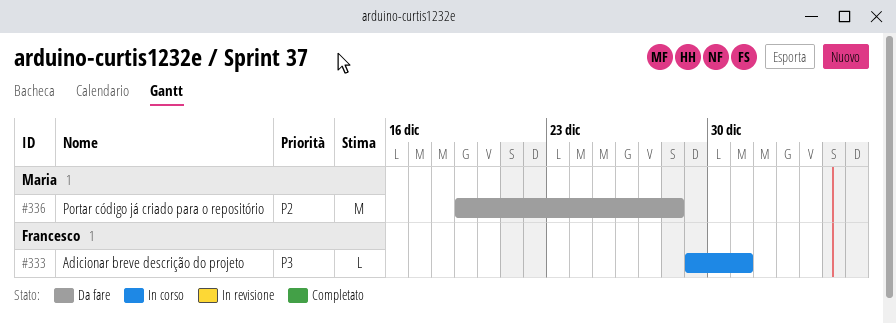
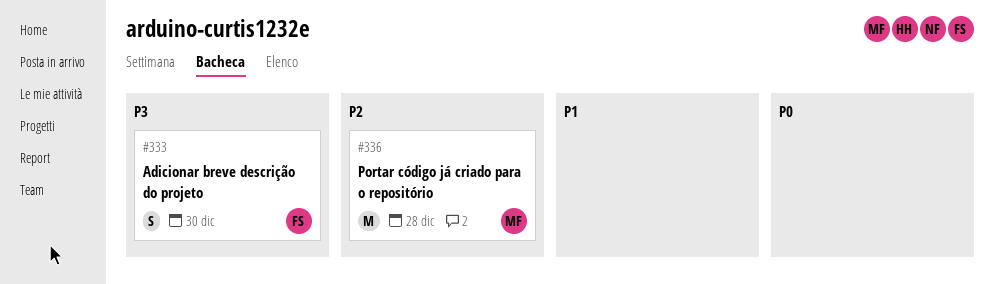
#333, estimate: L -> S
#333, due: Dec 31 -> Dec 30

